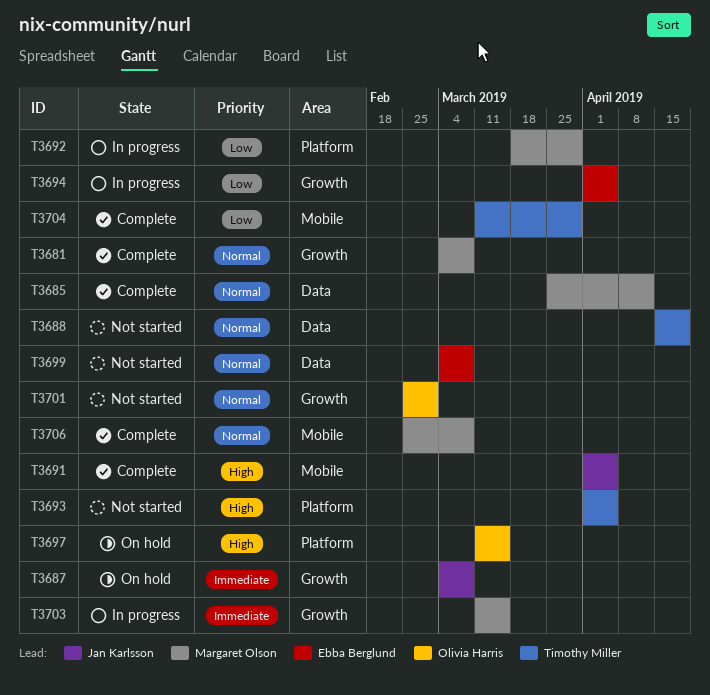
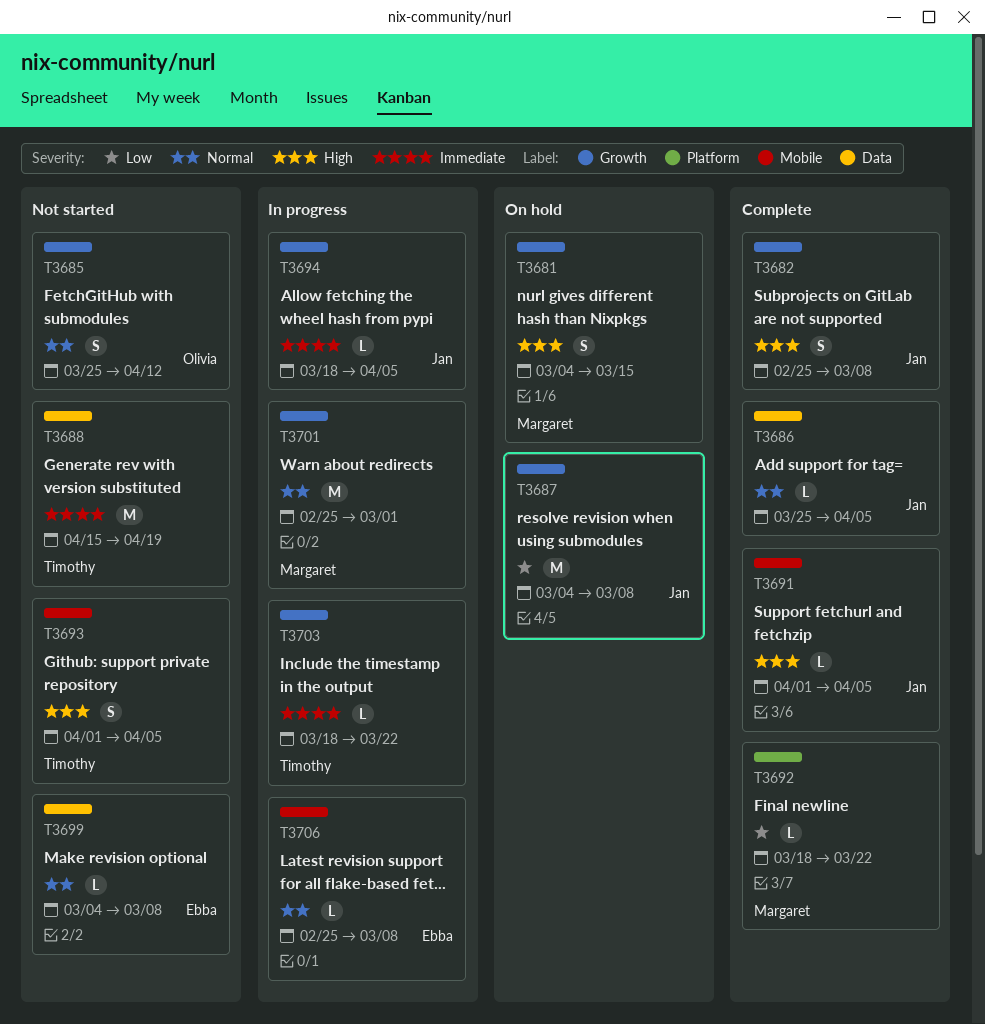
T3681, status: Complete -> On hold
T3681, priority: Normal -> High
T3681, due: Mar 8 -> Mar 15
T3682: none -> present
T3685, status: Complete -> Not started
T3685, owner: Margaret Olson -> Olivia Harris
T3685, label: Data -> Growth
T3686: none -> present
T3687, priority: Immediate -> Low
T3688, priority: Normal -> Immediate
T3692, status: In progress -> Complete
T3692, due: Mar 29 -> Mar 22
T3693, label: Platform -> Mobile
T3694, owner: Ebba Berglund -> Jan Karlsson
T3694, priority: Low -> Immediate
T3694, start: Apr 1 -> Mar 18
T3697: present -> none
T3701, status: Not started -> In progress
T3701, owner: Olivia Harris -> Margaret Olson
T3703, owner: Margaret Olson -> Timothy Miller
T3703, start: Mar 11 -> Mar 18
T3703, due: Mar 15 -> Mar 22
T3704: present -> none
T3706, status: Complete -> In progress
T3706, owner: Margaret Olson -> Ebba Berglund

